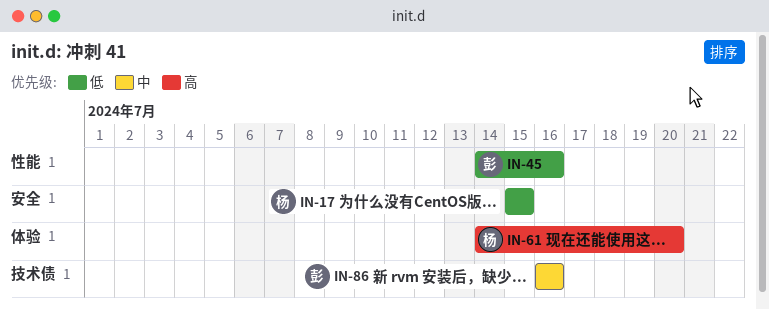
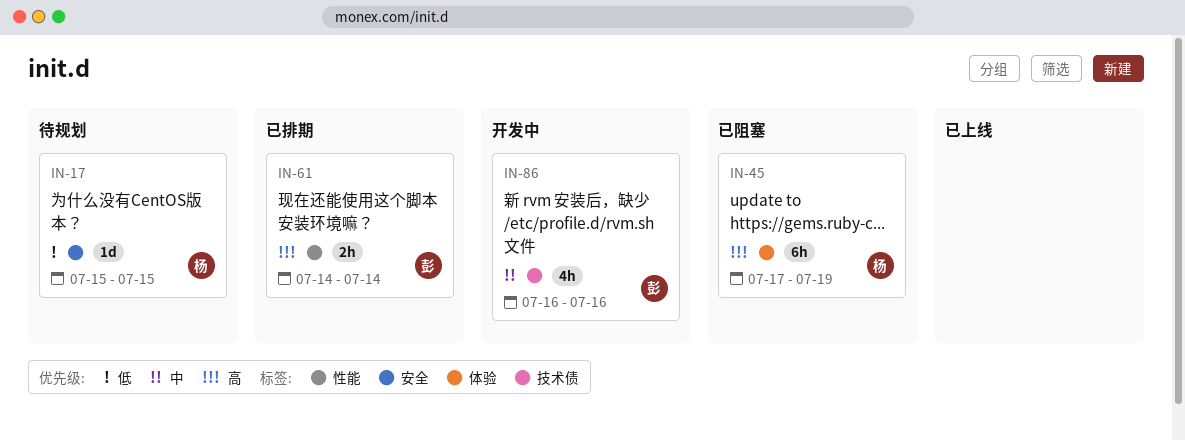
IN-45, owner: 彭 -> 杨
IN-45, priority: 低 -> 高
IN-45, label: 性能 -> 体验
IN-45, start: Jul 14 -> Jul 17
IN-45, due: Jul 16 -> Jul 19
IN-61, owner: 杨 -> 彭
IN-61, label: 体验 -> 性能
IN-61, due: Jul 20 -> Jul 14

